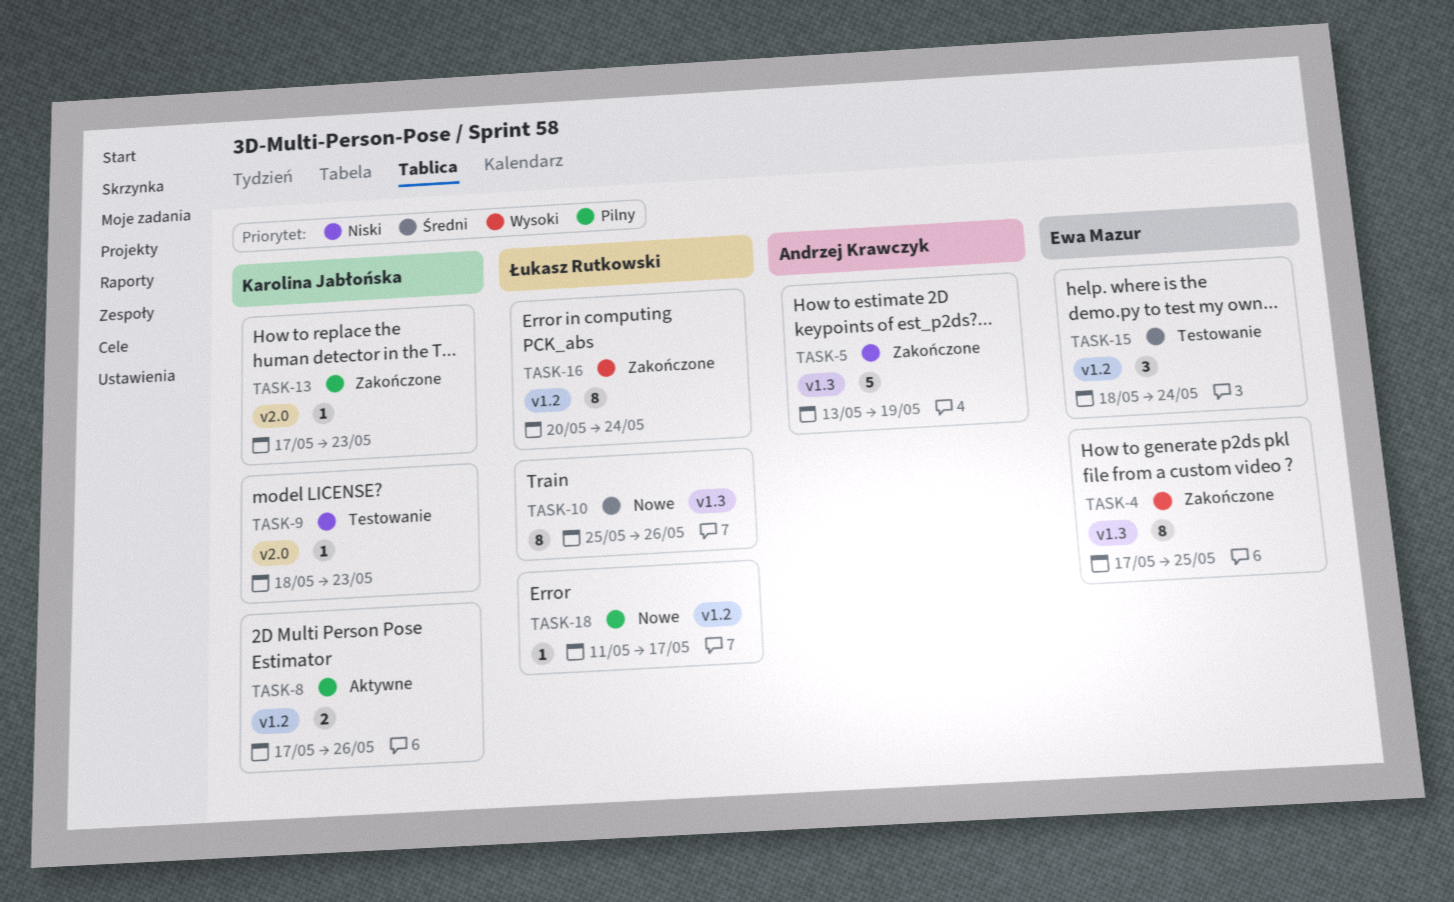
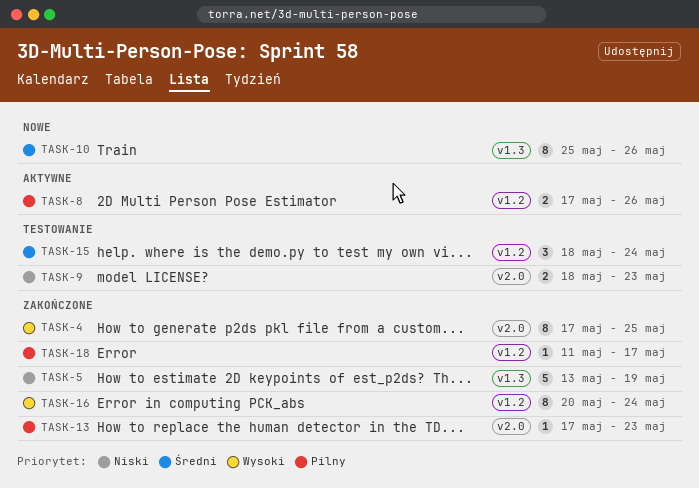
TASK-4, label: v1.3 -> v2.0
TASK-9, estimate: 1 -> 2
TASK-18, status: Nowe -> Zakończone

